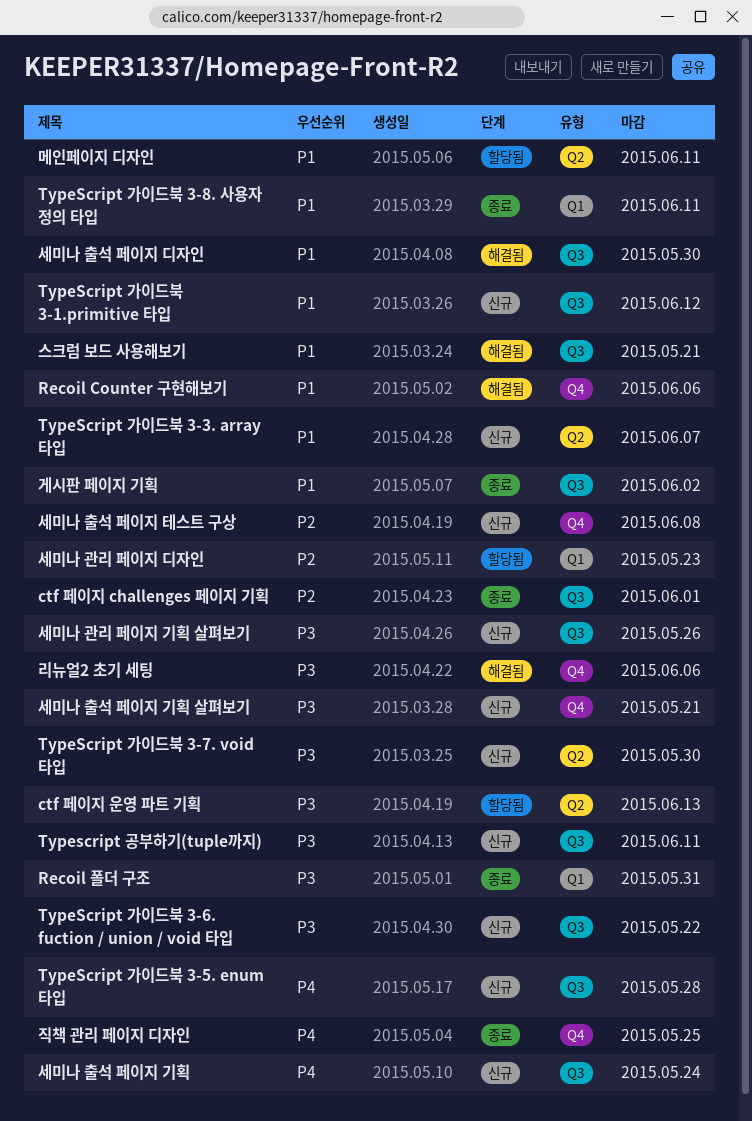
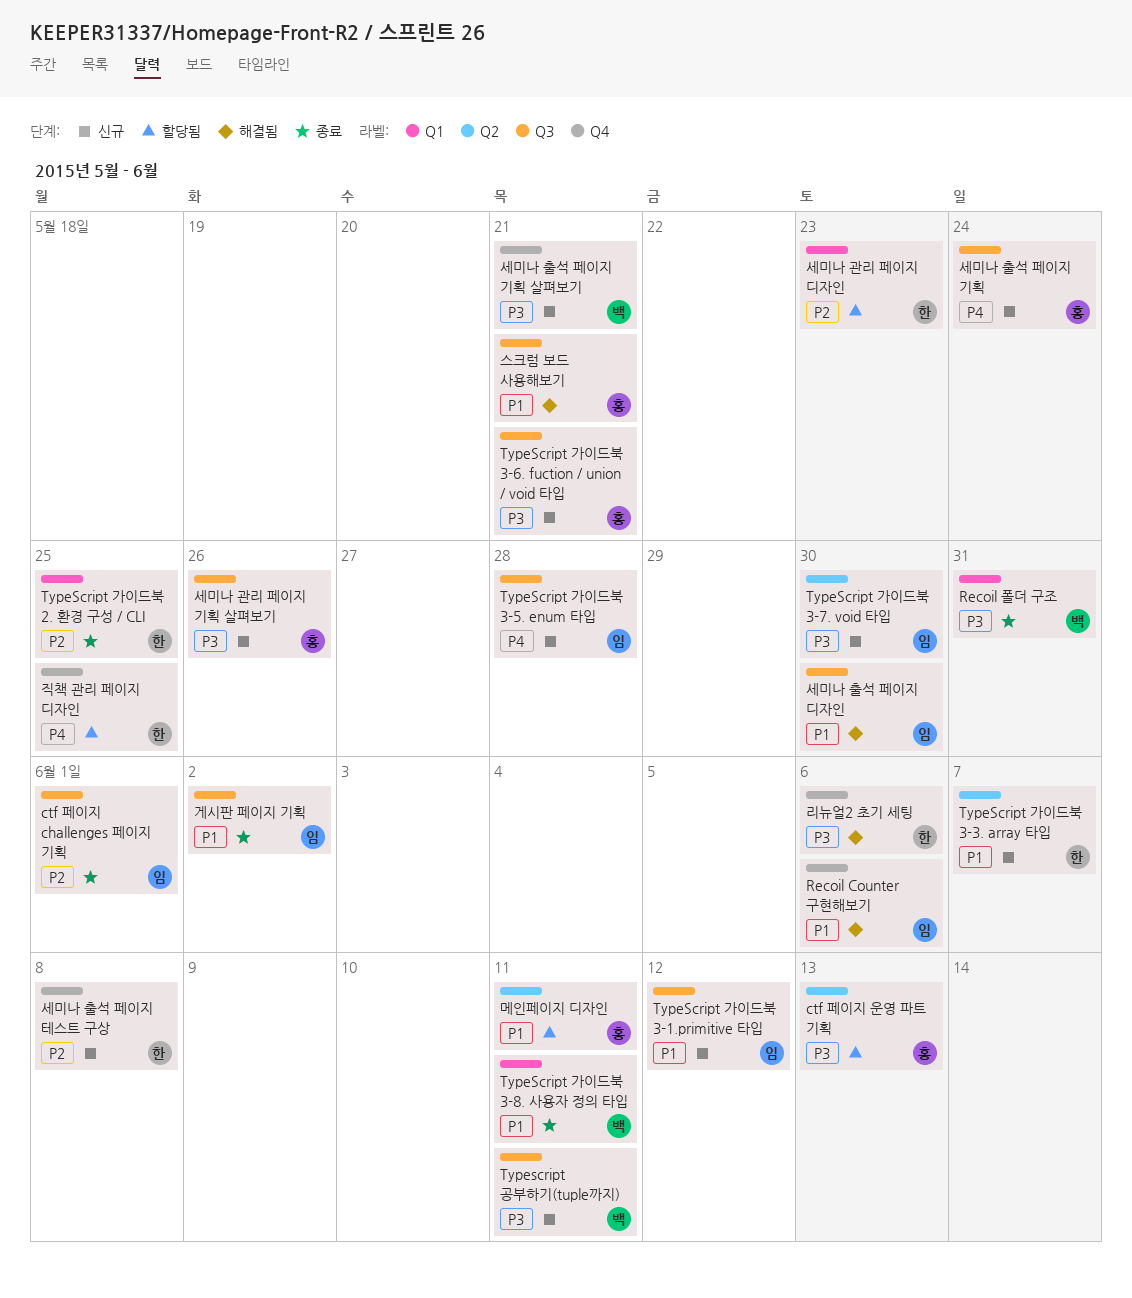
TypeScript 가이드북 2. 환경 구성 / CLI: none -> present
TypeScript 가이드북 3-6. fuction / union / void 타입, due: May 22 -> May 21
직책 관리 페이지 디자인, status: 종료 -> 할당됨

